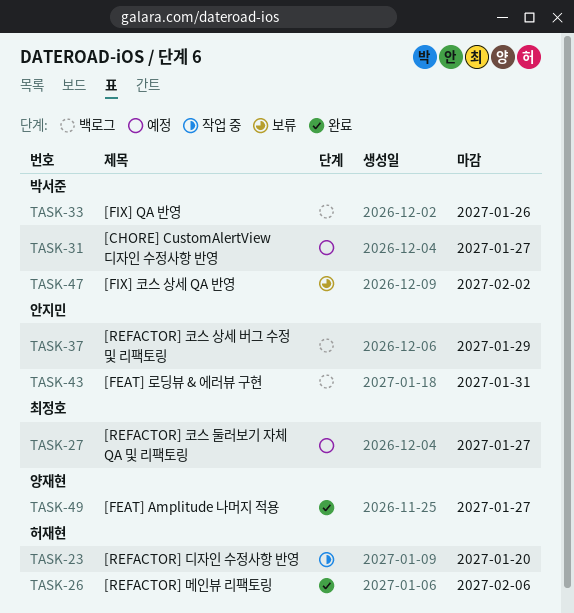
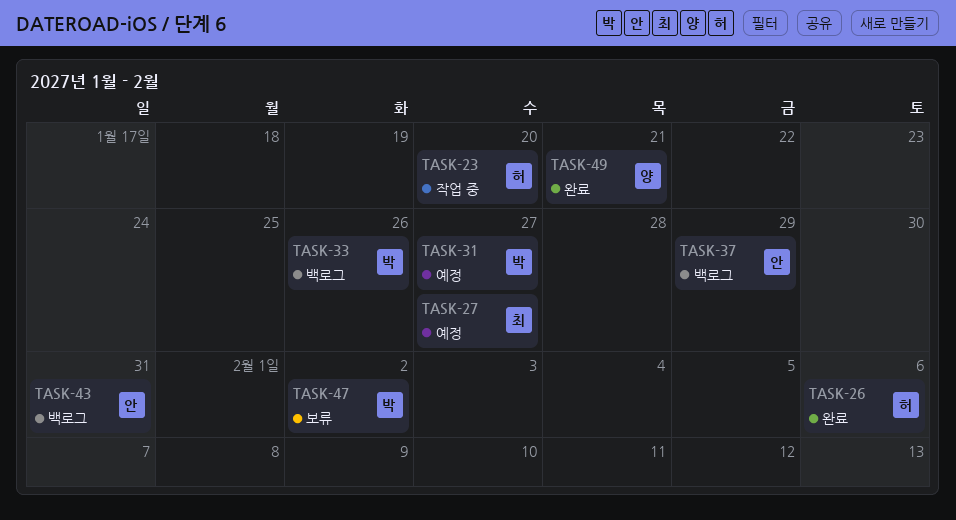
TASK-49, due: Jan 27 -> Jan 21

